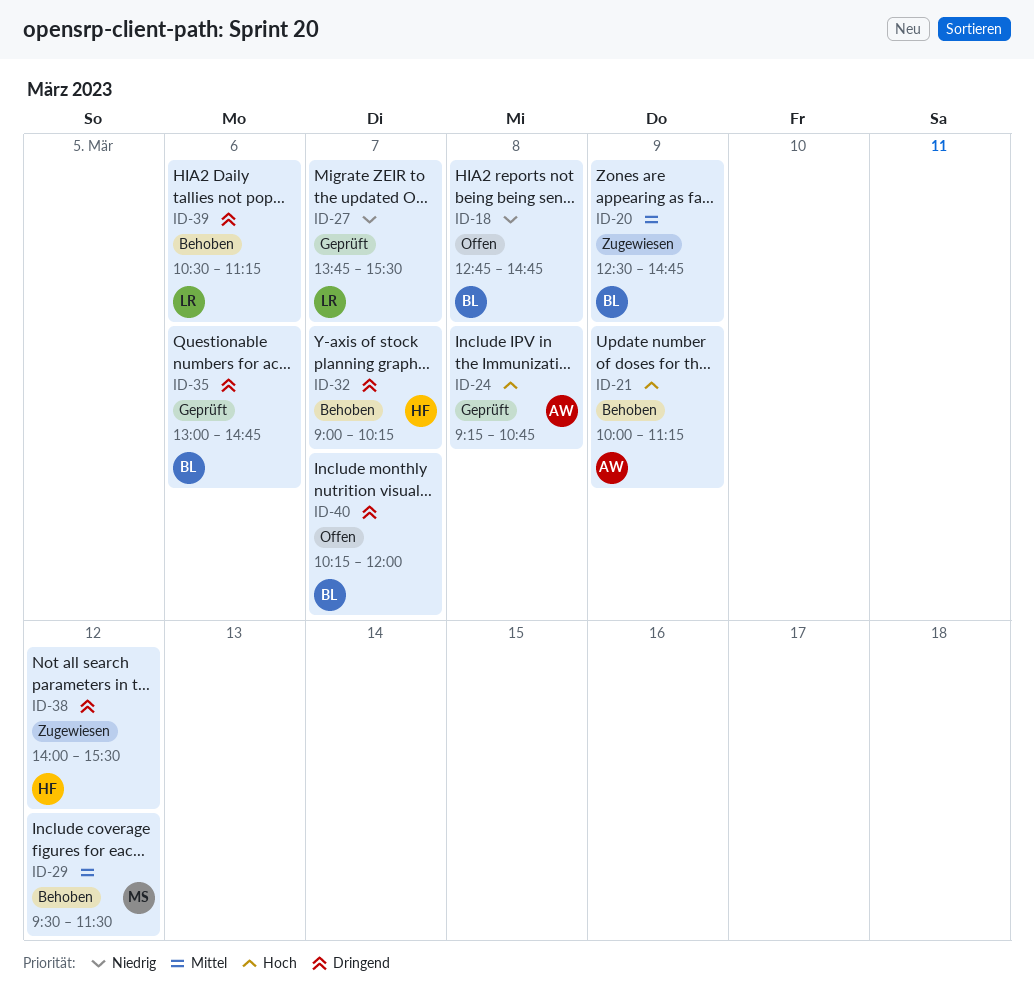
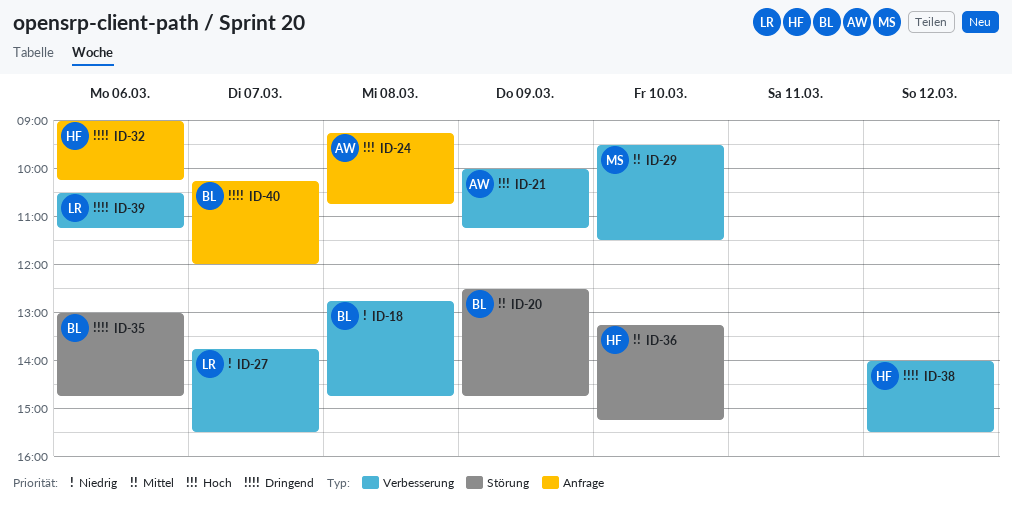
ID-29, day: Mar 12 -> Mar 10
ID-32, day: Mar 7 -> Mar 6
ID-36: none -> present

